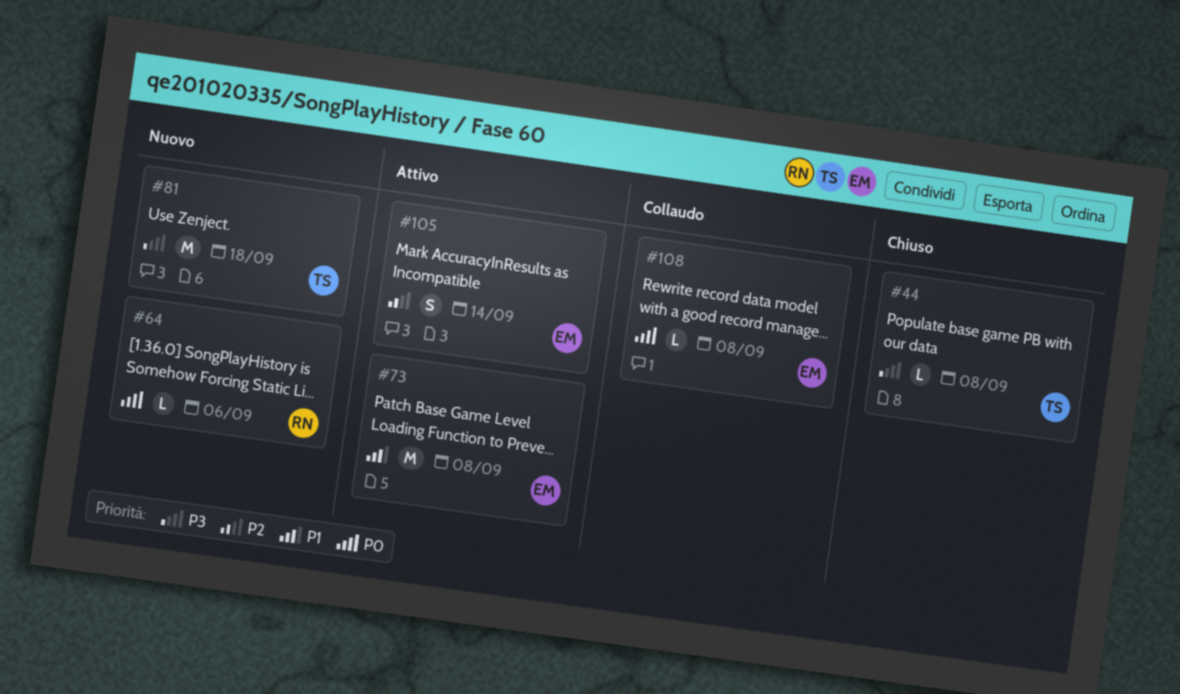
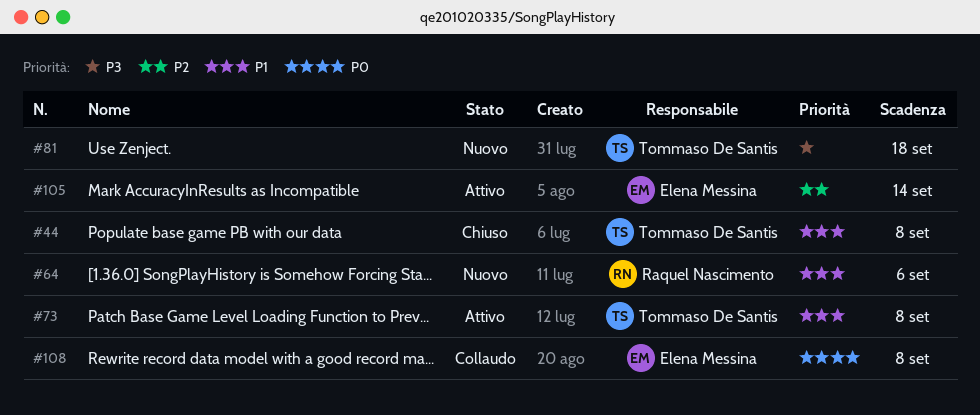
#44, priority: P3 -> P1
#64, priority: P0 -> P1
#73, owner: Elena Messina -> Tommaso De Santis

